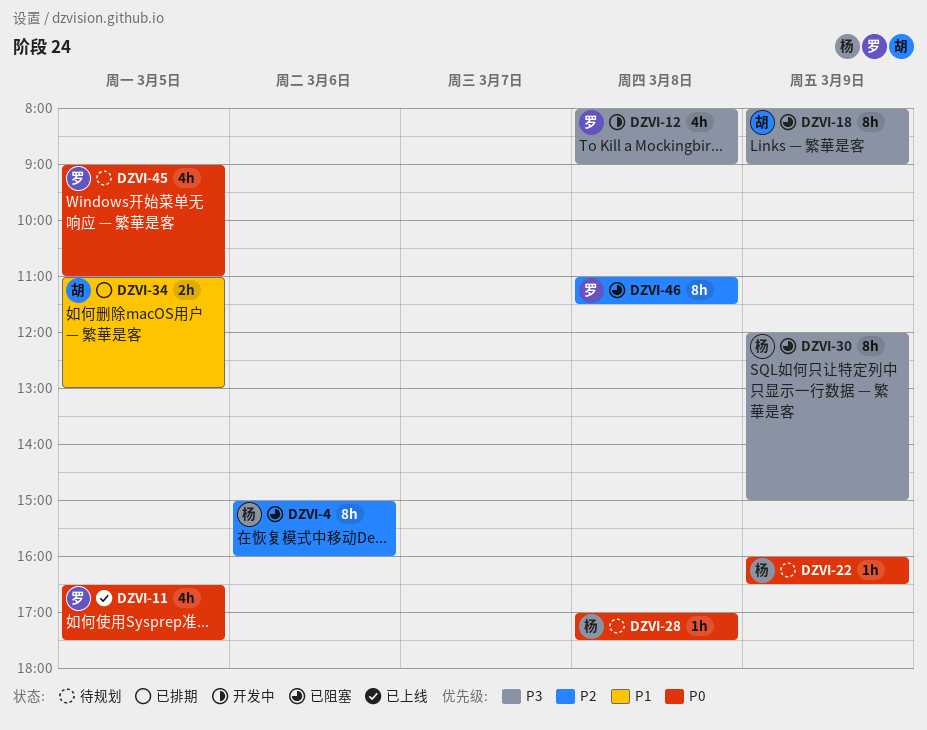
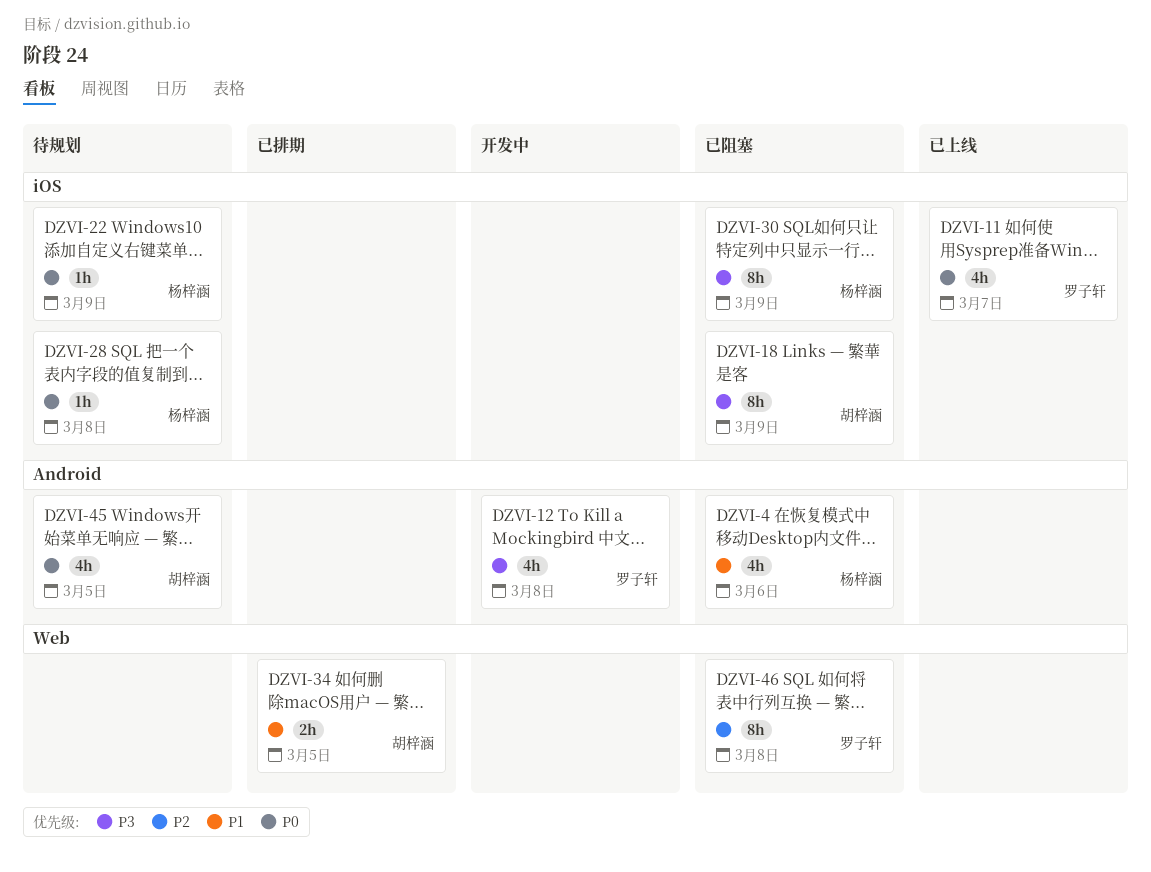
DZVI-4, priority: P2 -> P1
DZVI-4, estimate: 8h -> 4h
DZVI-11, day: Mar 5 -> Mar 7
DZVI-45, owner: 罗子轩 -> 胡梓涵

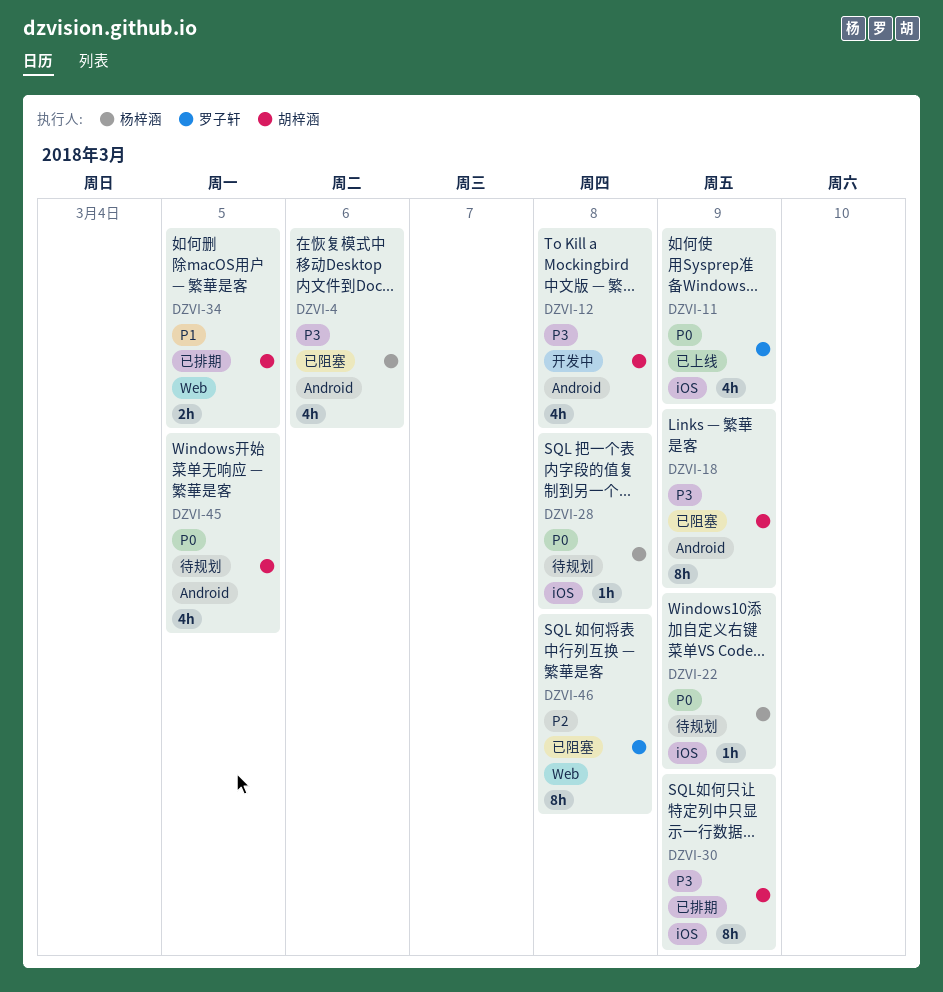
DZVI-4, priority: P1 -> P3
DZVI-11, day: Mar 7 -> Mar 9
DZVI-12, owner: 罗子轩 -> 胡梓涵
DZVI-18, label: iOS -> Android
DZVI-30, status: 已阻塞 -> 已排期
DZVI-30, owner: 杨梓涵 -> 胡梓涵

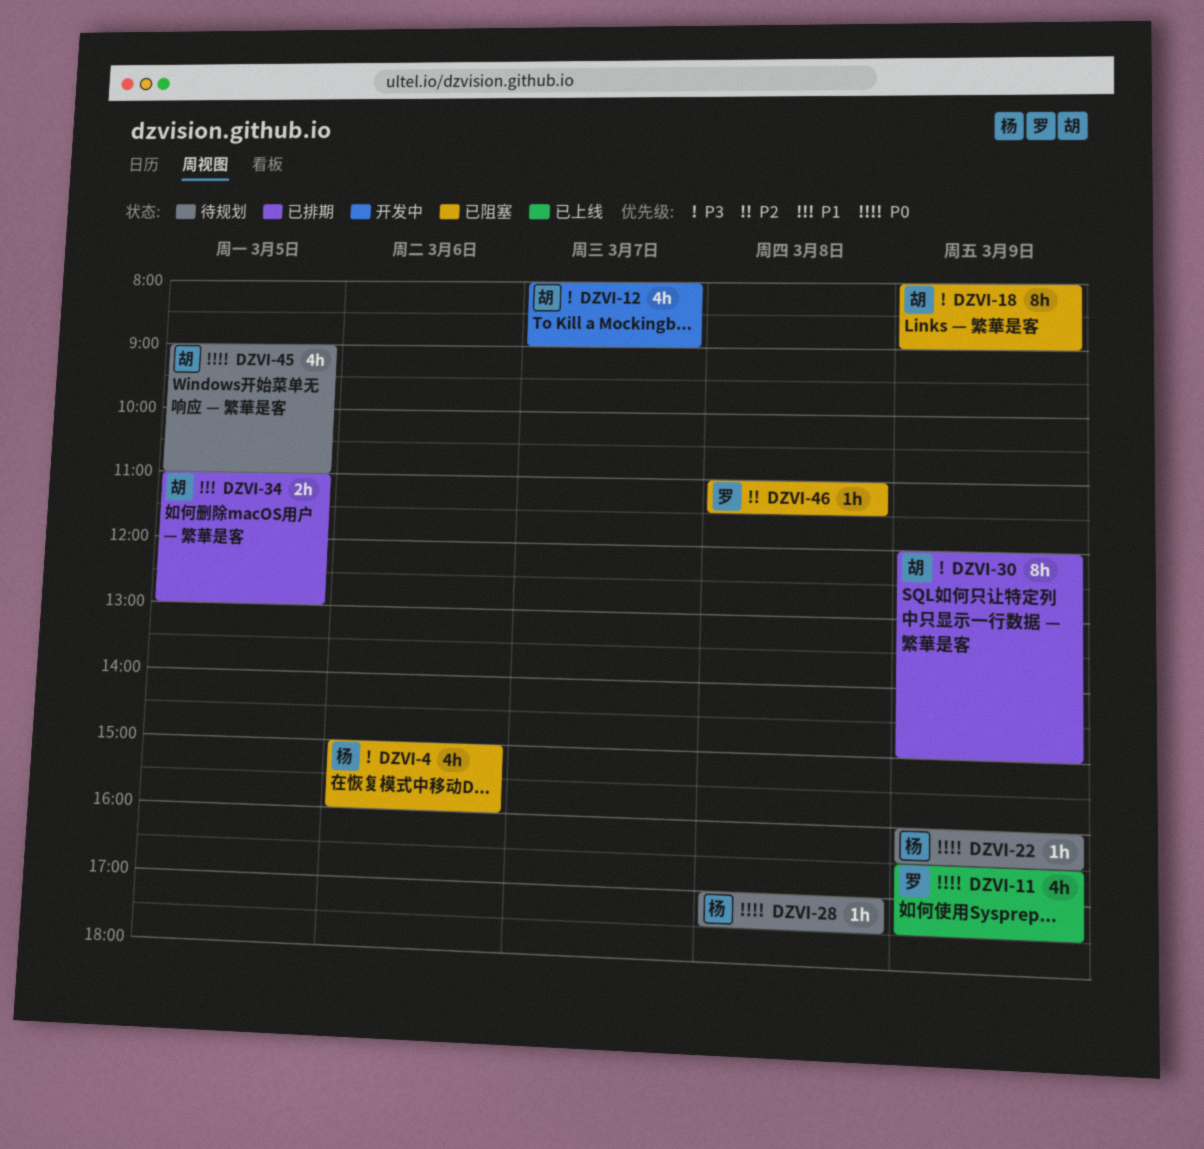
DZVI-12, day: Mar 8 -> Mar 7
DZVI-46, estimate: 8h -> 1h

